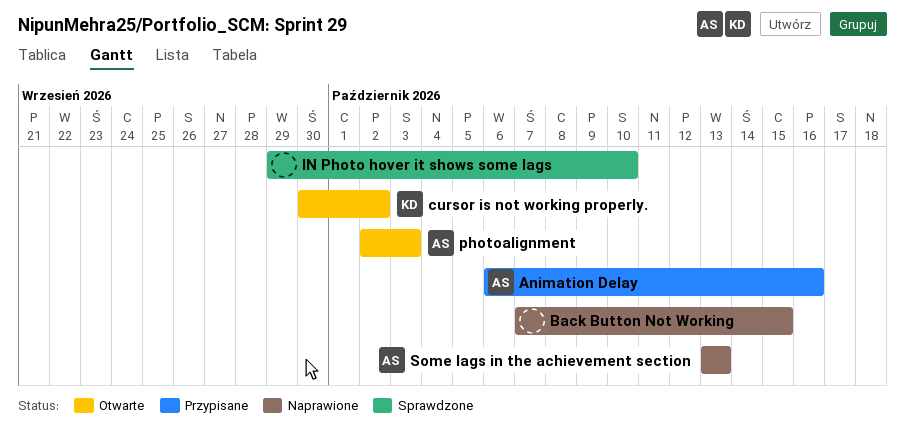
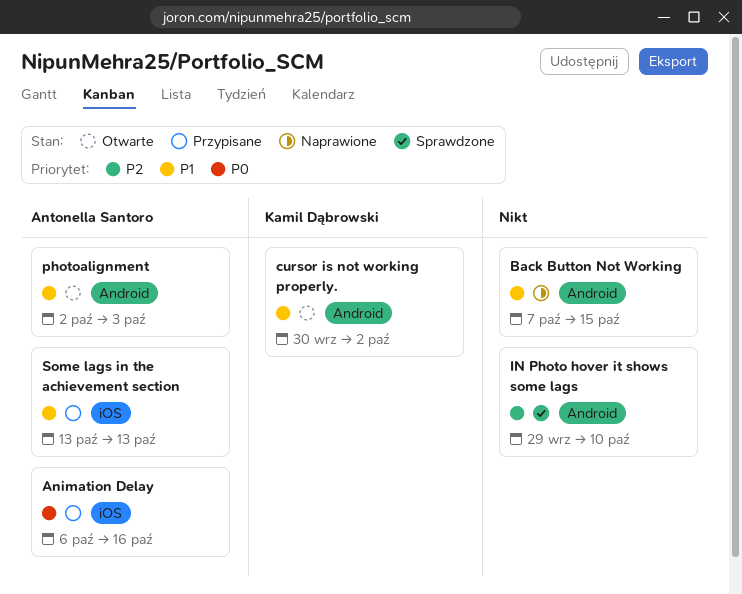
Some lags in the achievement section, status: Naprawione -> Przypisane

